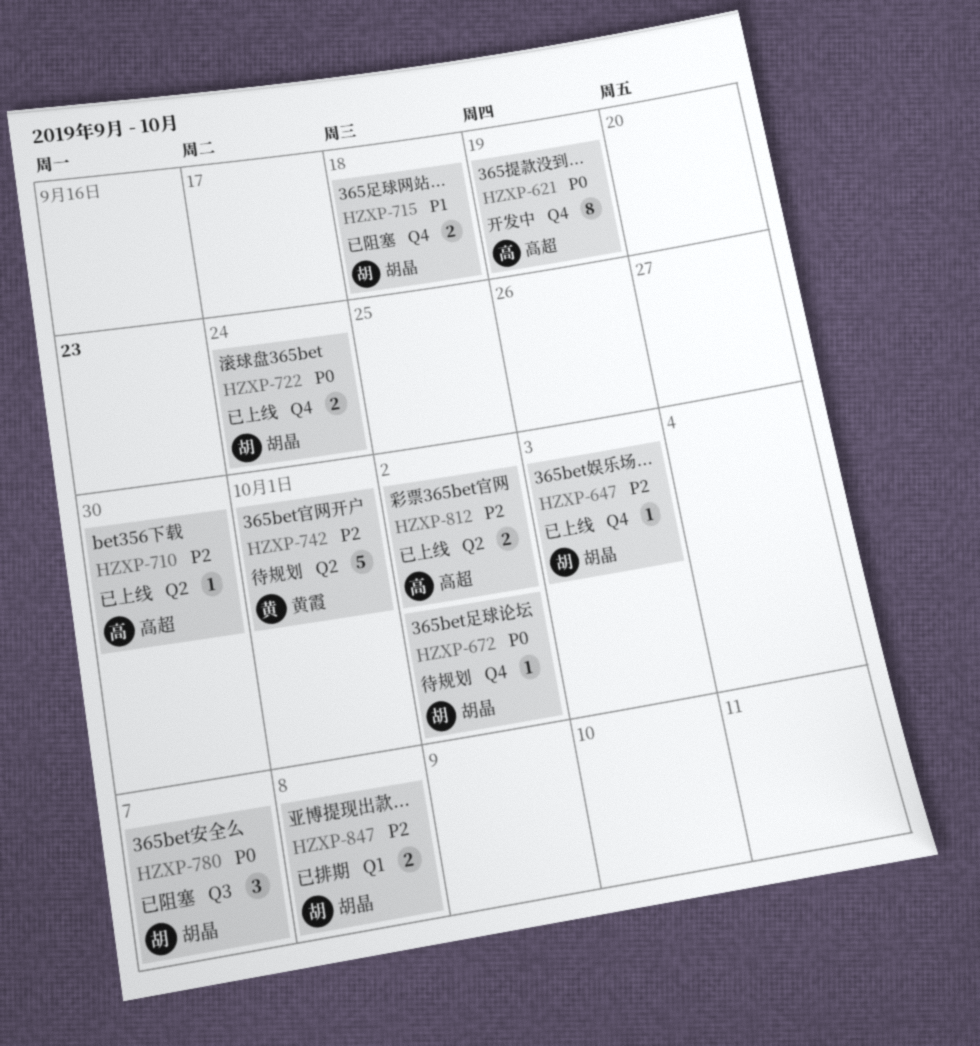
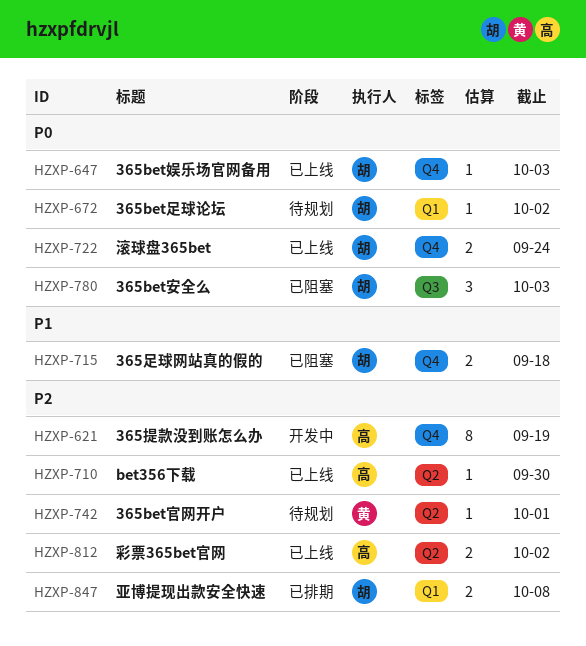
HZXP-621, priority: P0 -> P2
HZXP-647, priority: P2 -> P0
HZXP-672, label: Q4 -> Q1
HZXP-742, estimate: 5 -> 1
HZXP-780, due: Oct 7 -> Oct 3

